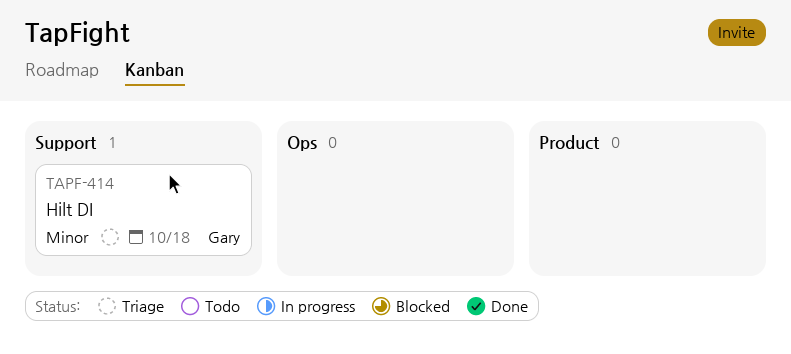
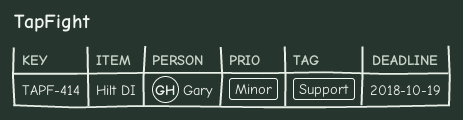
TAPF-414, due: Oct 18 -> Oct 19

